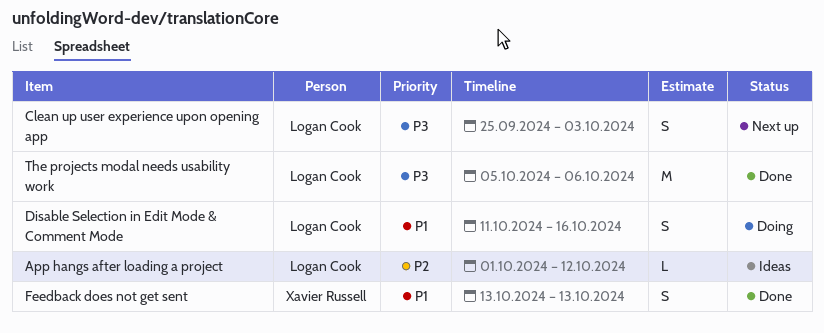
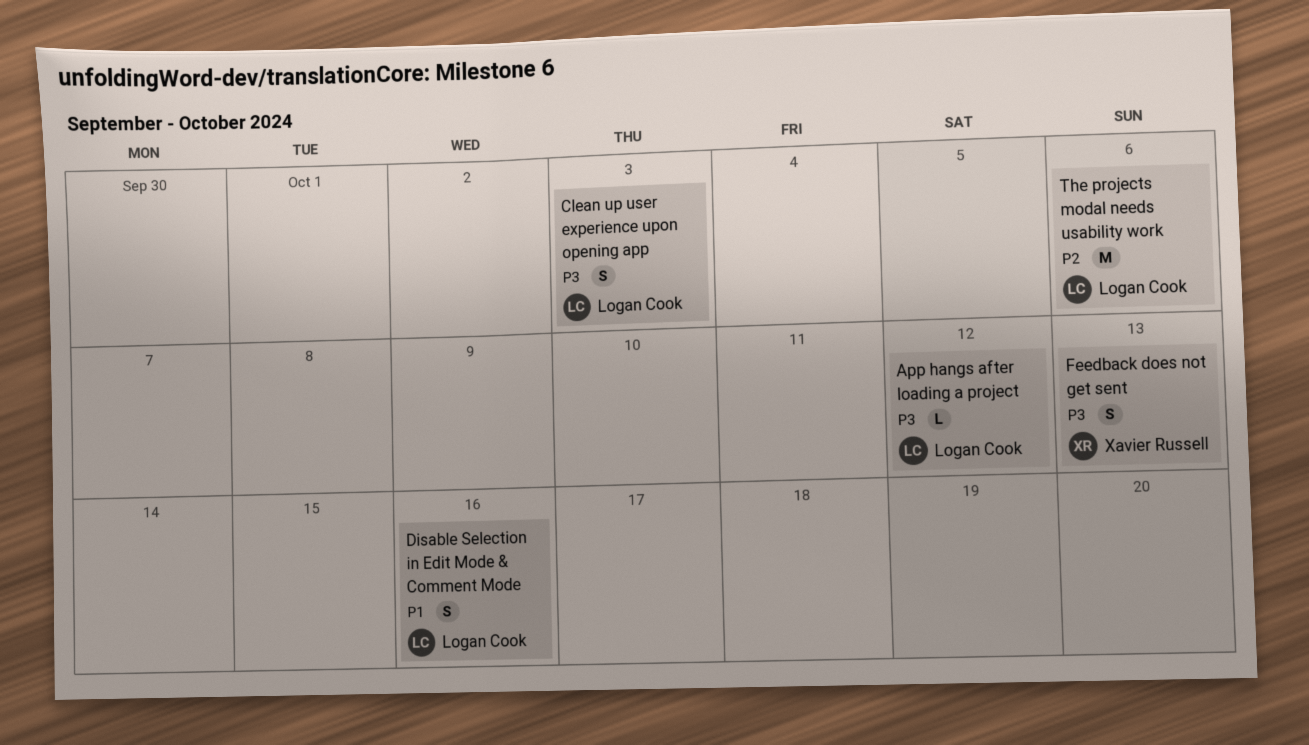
App hangs after loading a project, priority: P2 -> P3
Feedback does not get sent, priority: P1 -> P3
The projects modal needs usability work, priority: P3 -> P2

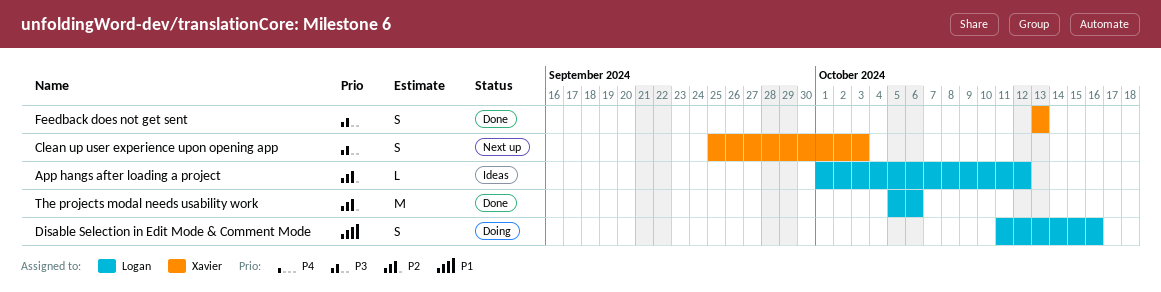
App hangs after loading a project, priority: P3 -> P2
Clean up user experience upon opening app, owner: Logan Cook -> Xavier Russell

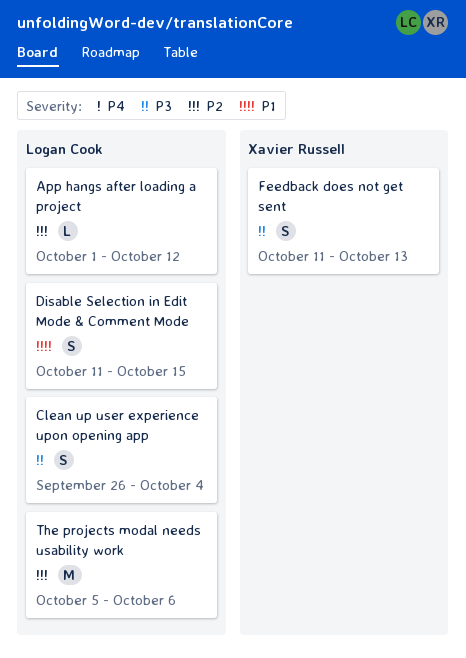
Clean up user experience upon opening app, owner: Xavier Russell -> Logan Cook
Clean up user experience upon opening app, start: Sep 25 -> Sep 26
Clean up user experience upon opening app, due: Oct 3 -> Oct 4
Disable Selection in Edit Mode & Comment Mode, due: Oct 16 -> Oct 15
Feedback does not get sent, start: Oct 13 -> Oct 11

